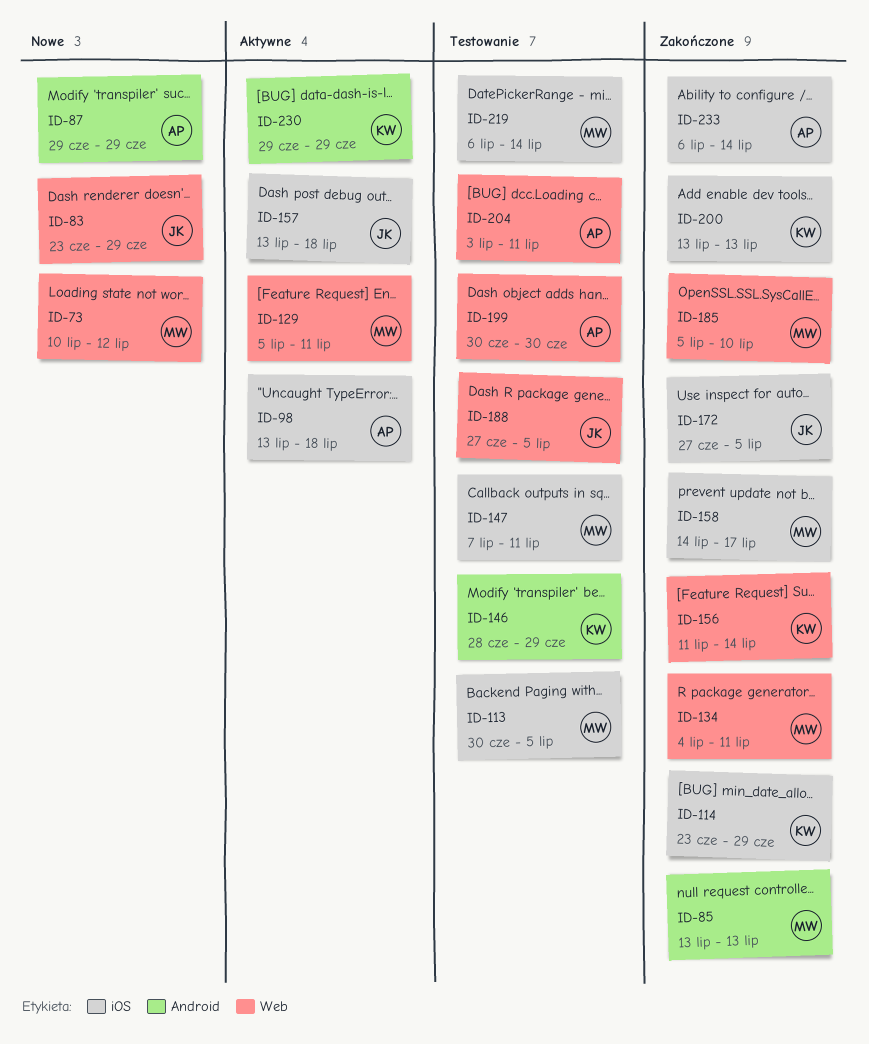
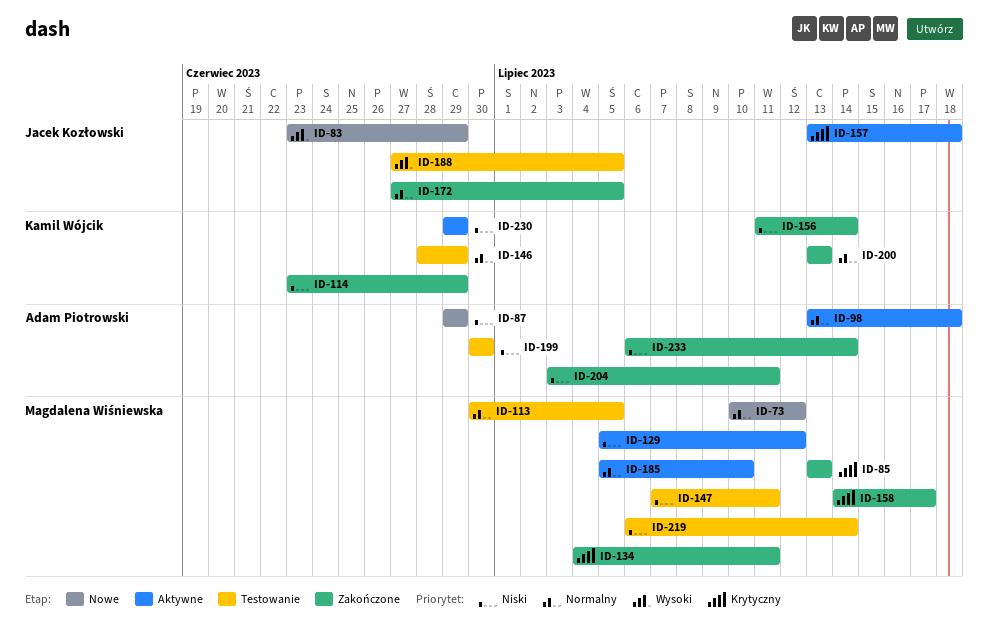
ID-129, due: Jul 11 -> Jul 12
ID-185, status: Zakończone -> Aktywne
ID-204, status: Testowanie -> Zakończone

